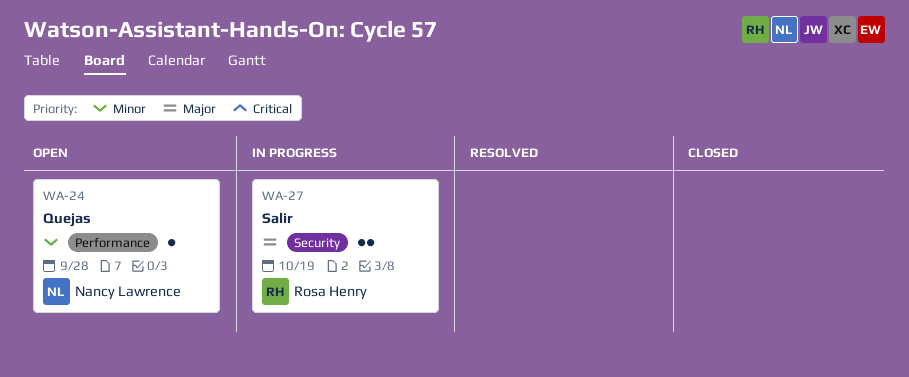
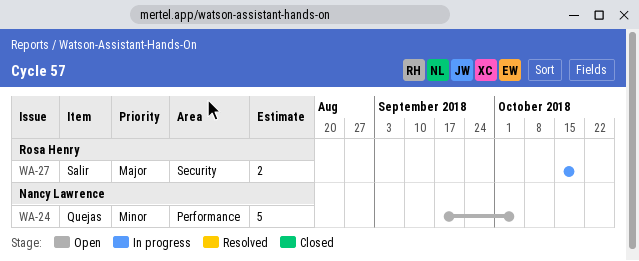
WA-24, estimate: 1 -> 5
WA-24, due: Sep 28 -> Oct 5

